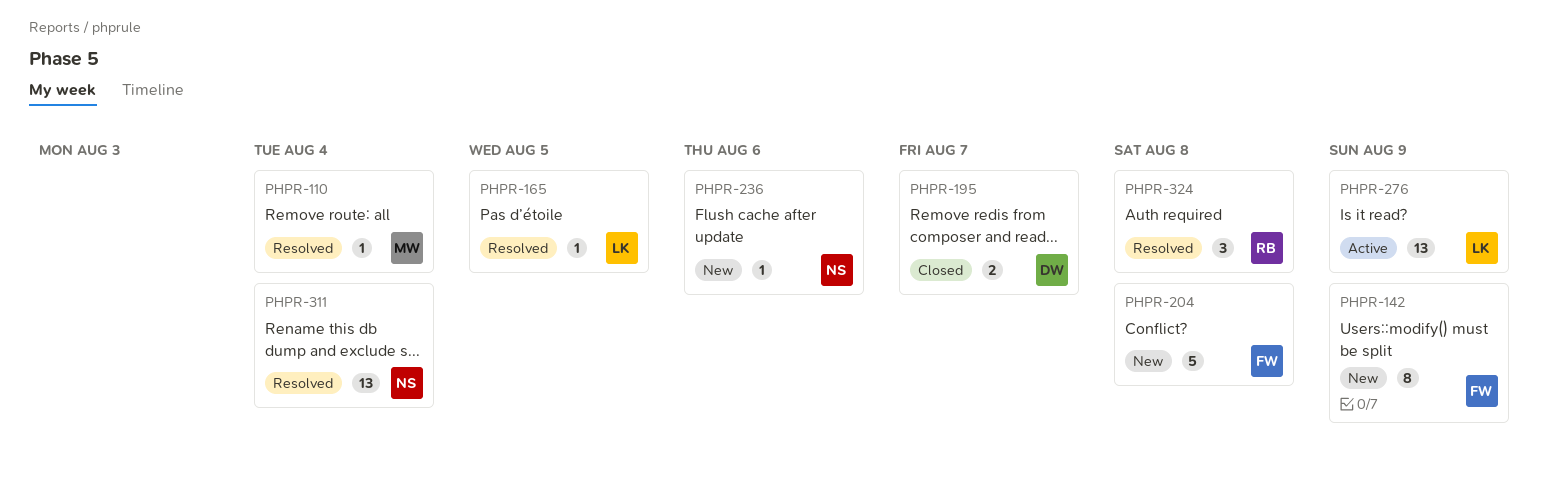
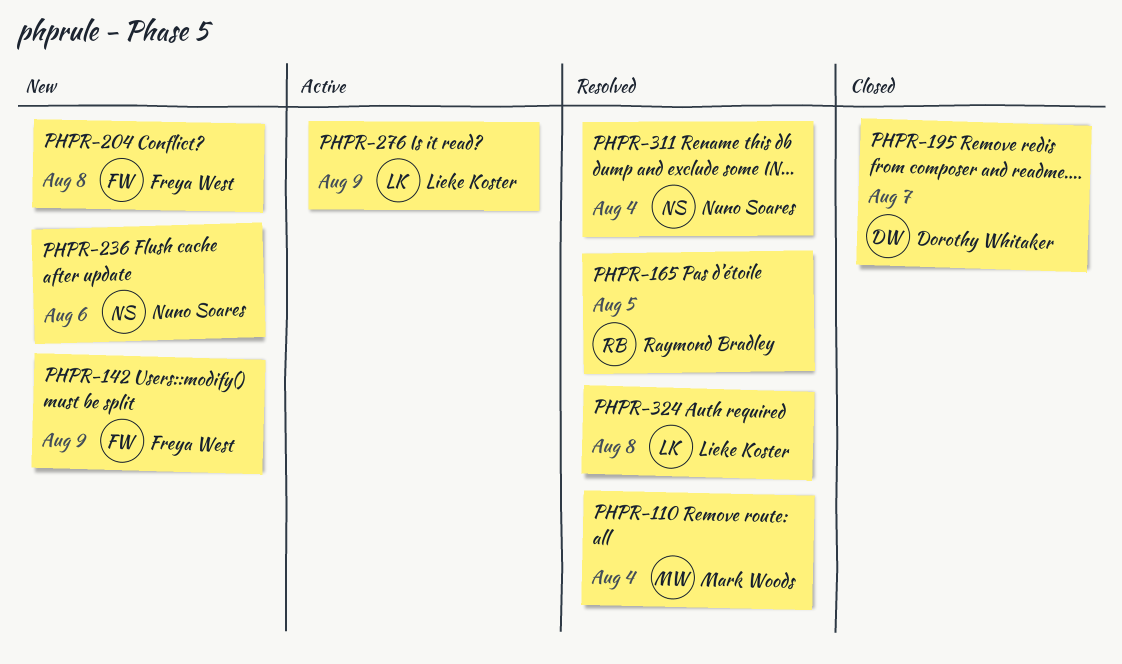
PHPR-165, owner: Lieke Koster -> Raymond Bradley
PHPR-324, owner: Raymond Bradley -> Lieke Koster

